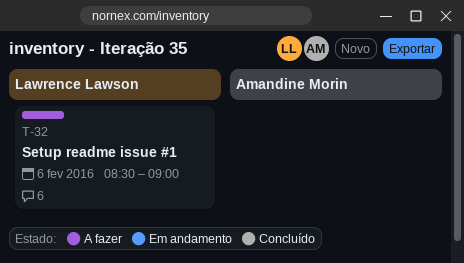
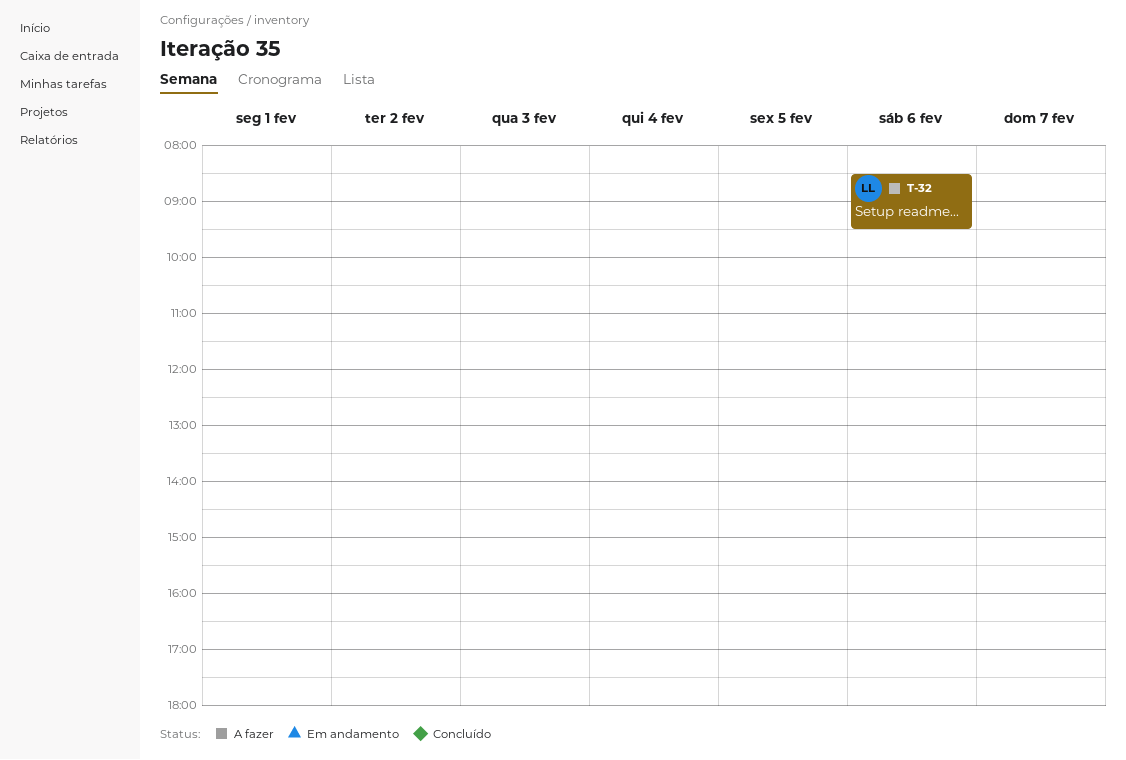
T-32, ends: 09:00 -> 09:30

